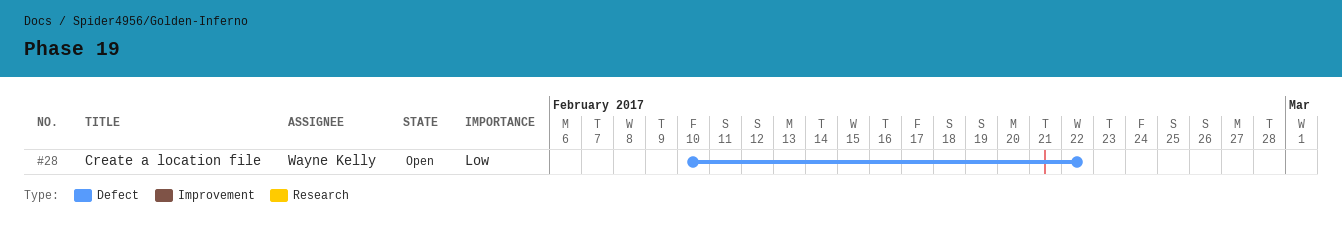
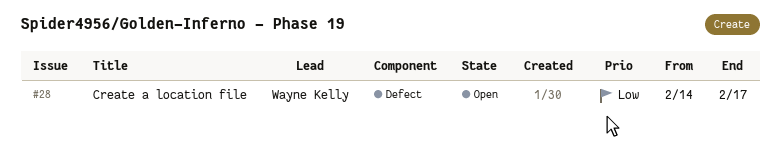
#28, start: Feb 10 -> Feb 14
#28, due: Feb 22 -> Feb 17

